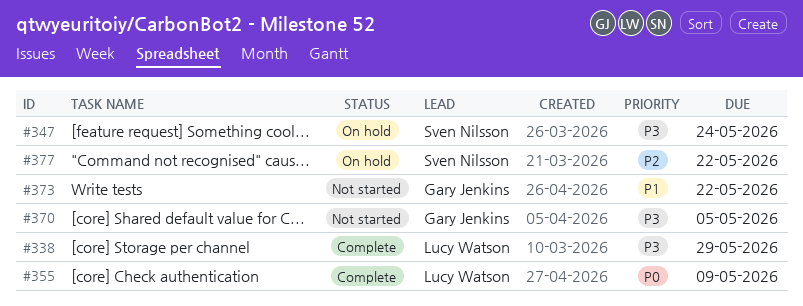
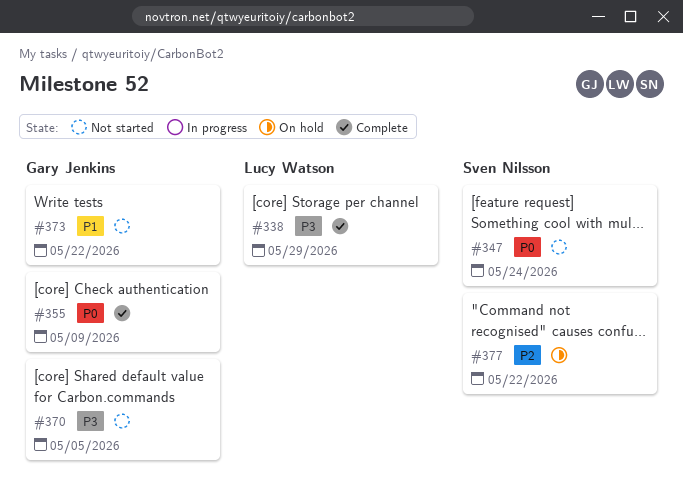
#347, status: On hold -> Not started
#347, priority: P3 -> P0
#355, owner: Lucy Watson -> Gary Jenkins

